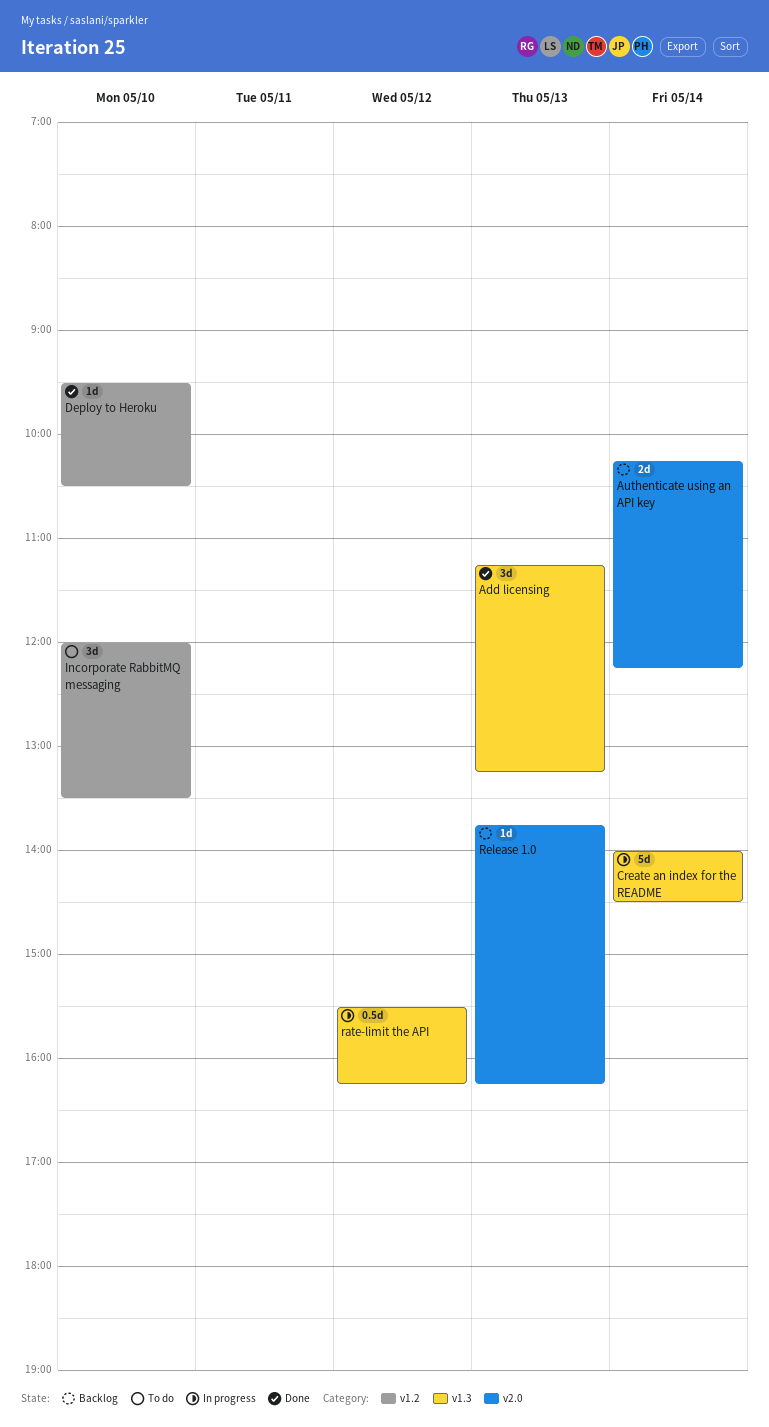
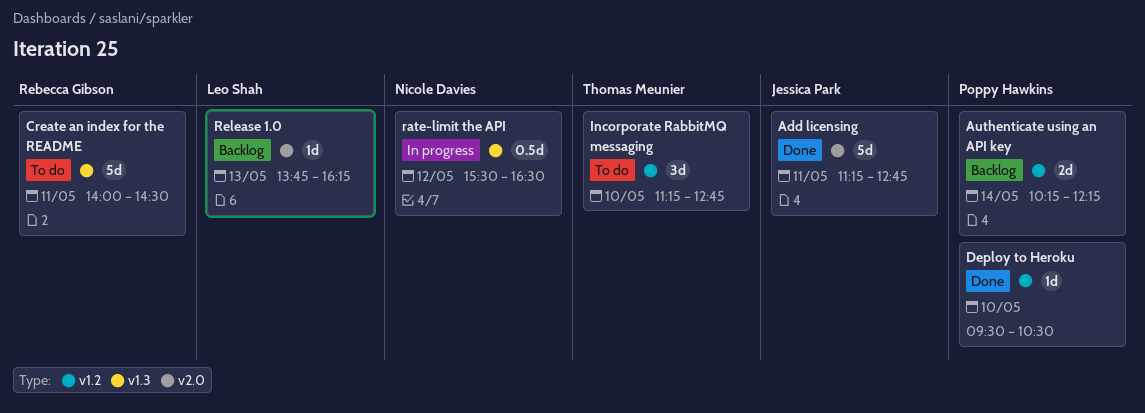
Add licensing, label: v1.3 -> v2.0
Add licensing, estimate: 3d -> 5d
Add licensing, day: May 13 -> May 11
Add licensing, ends: 13:15 -> 12:45
Authenticate using an API key, label: v2.0 -> v1.2
Create an index for the README, status: In progress -> To do
Create an index for the README, day: May 14 -> May 11
Incorporate RabbitMQ messaging, begins: 12:00 -> 11:15
Incorporate RabbitMQ messaging, ends: 13:30 -> 12:45
rate-limit the API, ends: 16:15 -> 16:30

